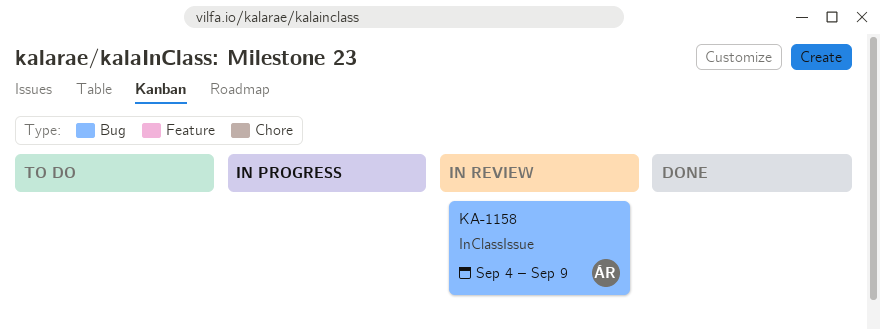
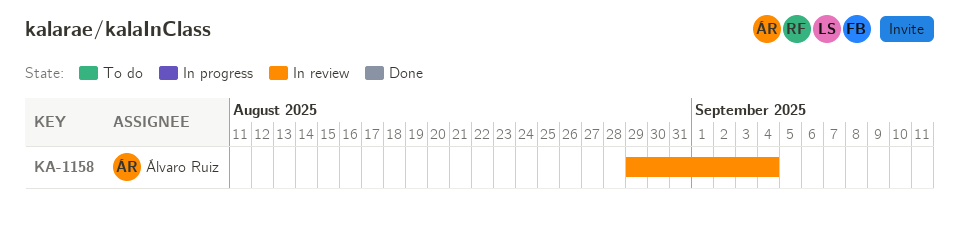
KA-1158, start: Sep 4 -> Aug 29
KA-1158, due: Sep 9 -> Sep 4

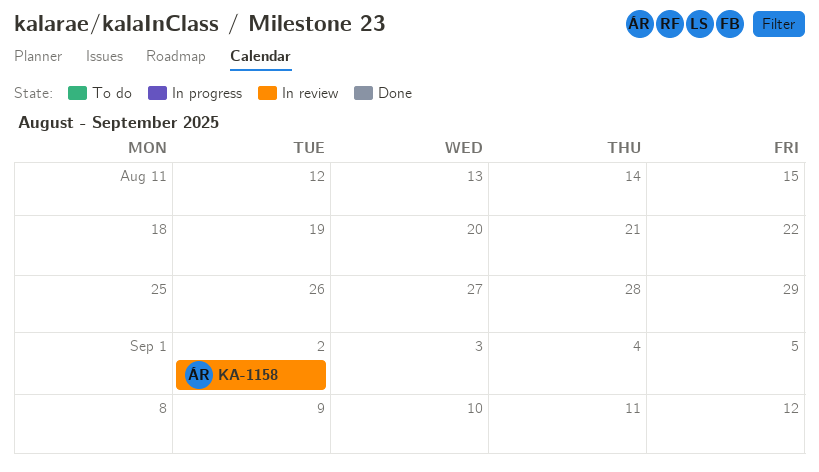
KA-1158, start: Aug 29 -> Sep 2
KA-1158, due: Sep 4 -> Sep 2

